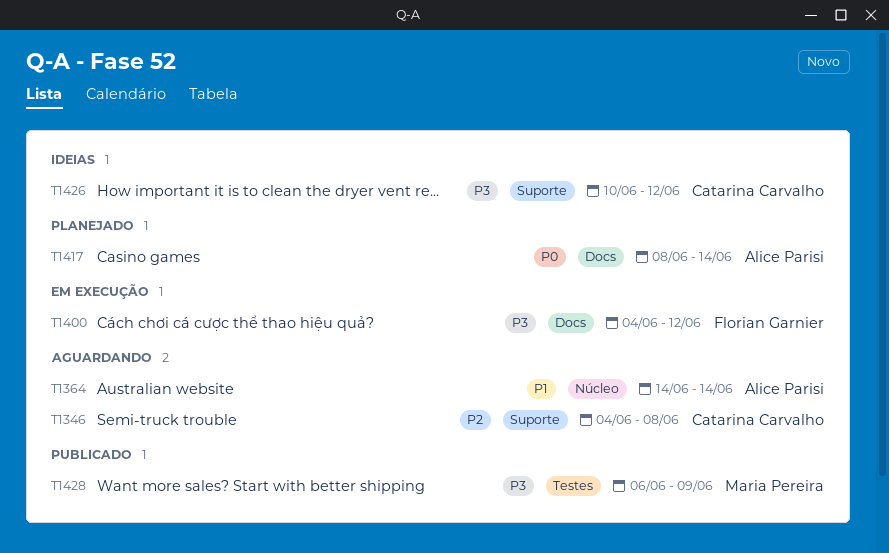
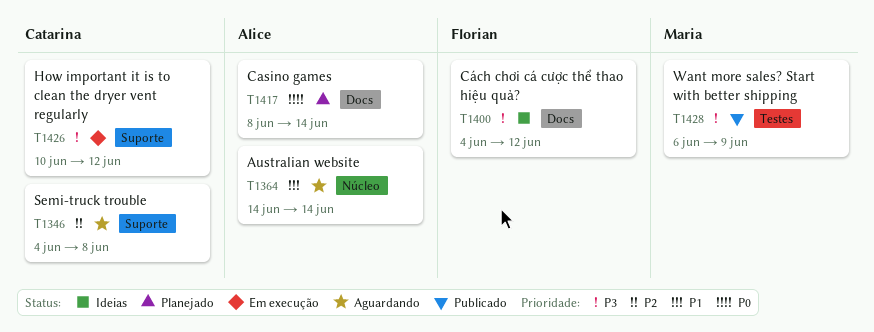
T1400, status: Em execução -> Ideias
T1426, status: Ideias -> Em execução

